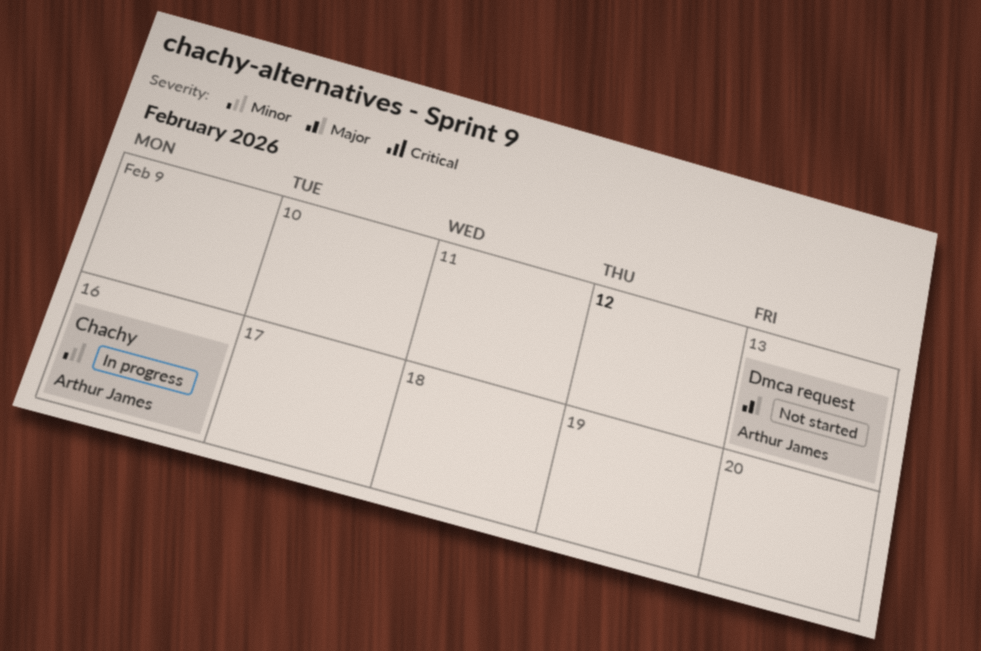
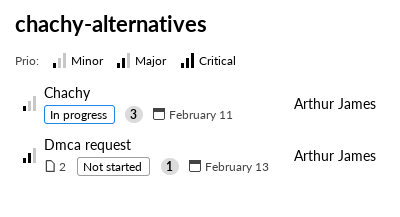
Chachy, due: Feb 16 -> Feb 11

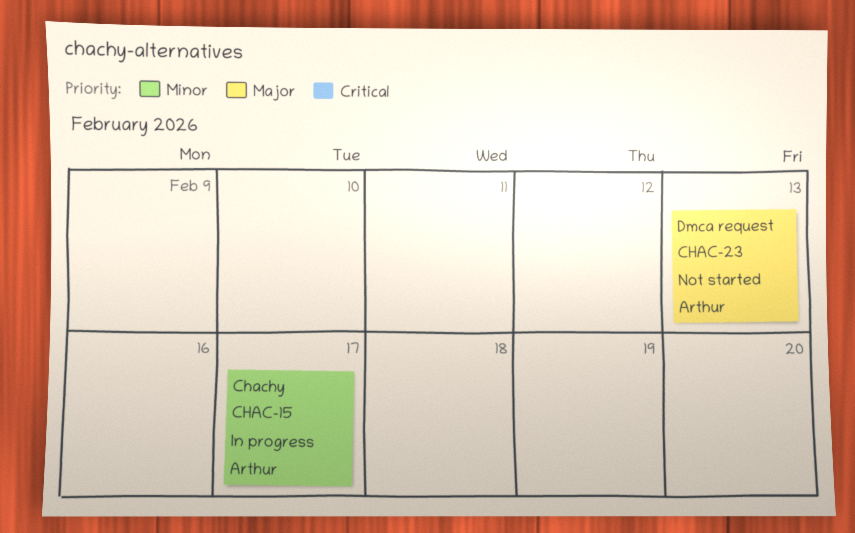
Chachy, due: Feb 11 -> Feb 17

